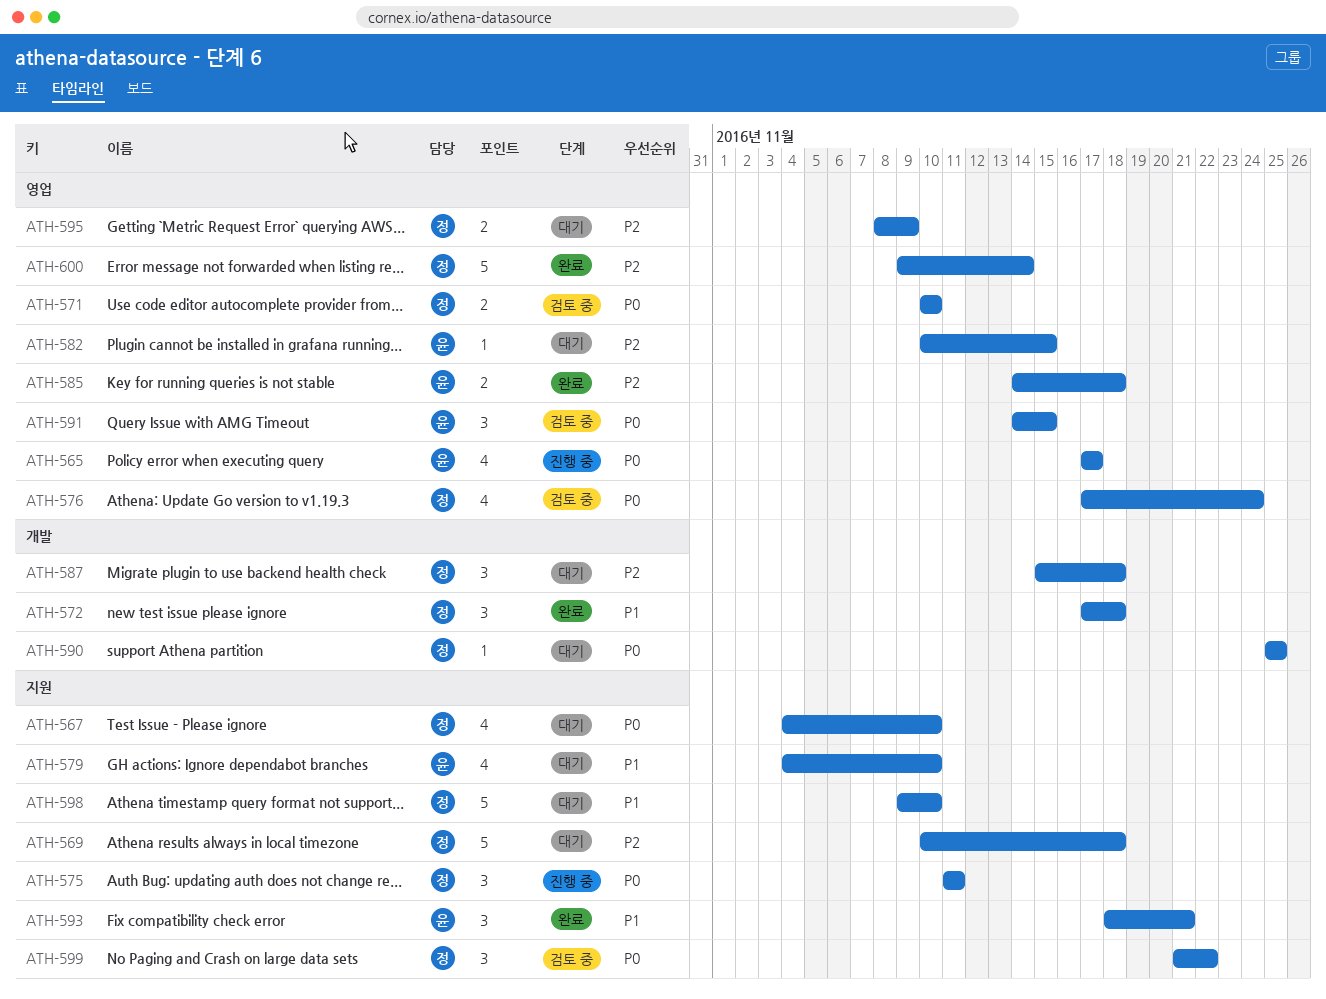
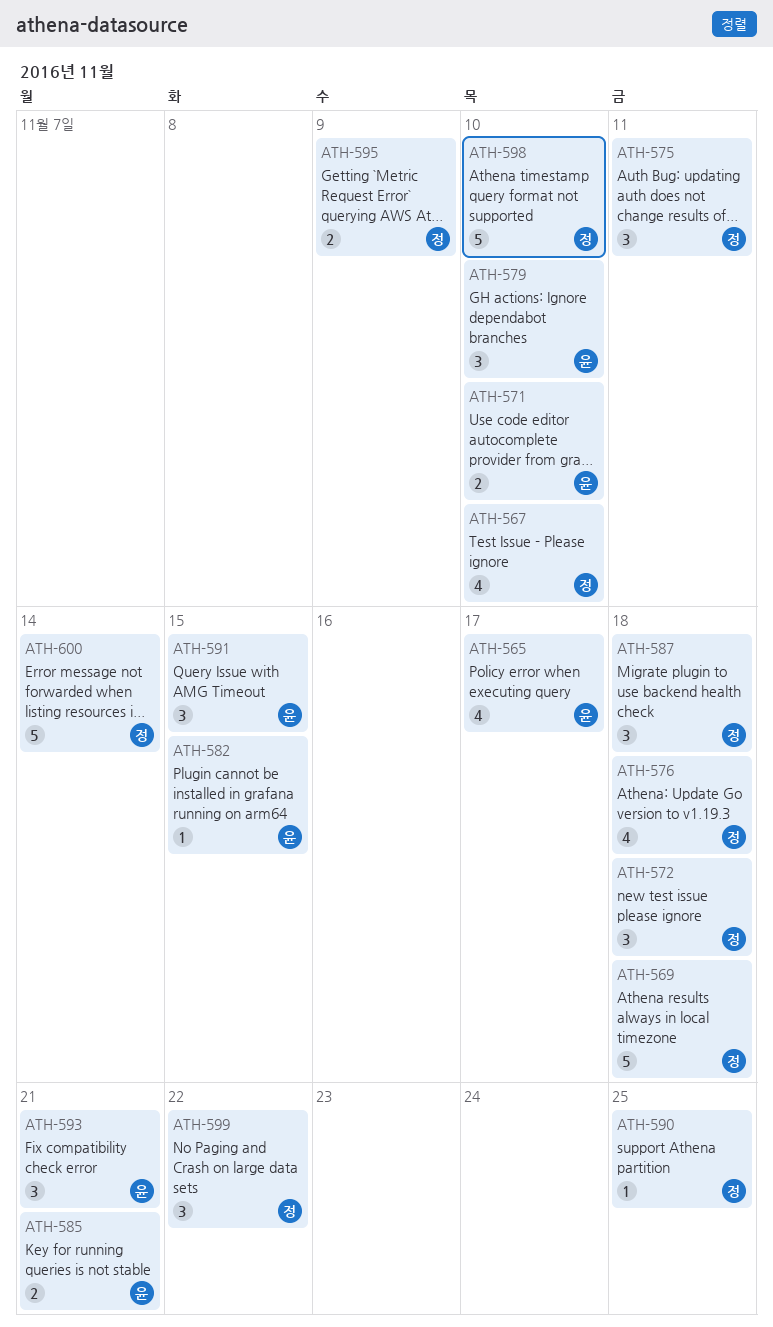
ATH-571, owner: 정 -> 윤
ATH-576, due: Nov 24 -> Nov 18
ATH-579, estimate: 4 -> 3
ATH-585, due: Nov 18 -> Nov 21

